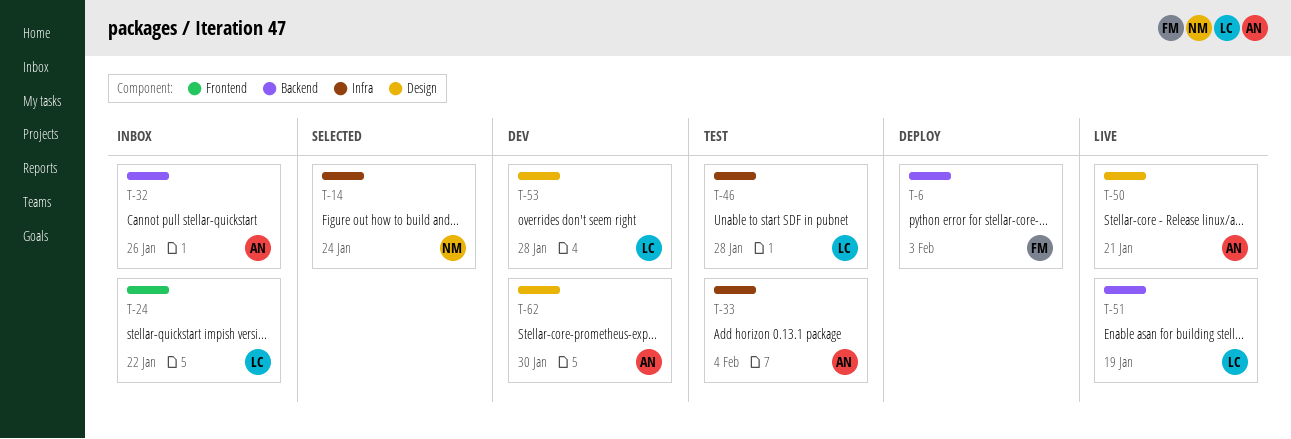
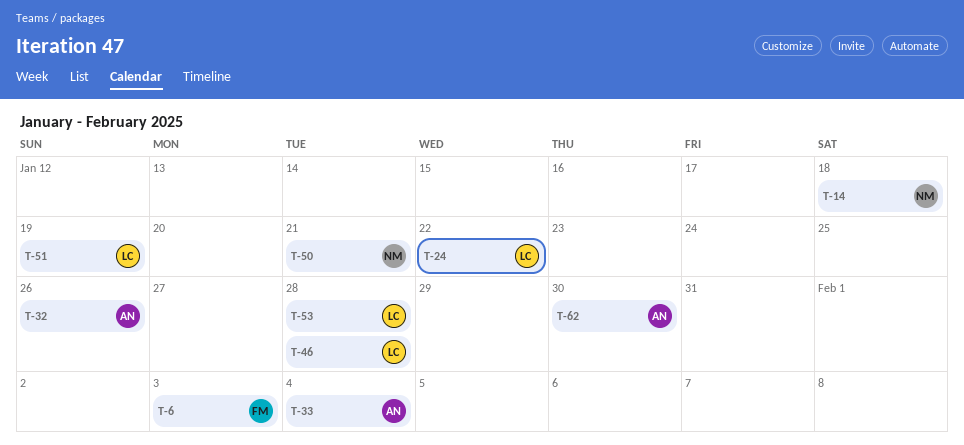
T-14, due: Jan 24 -> Jan 18
T-50, owner: AN -> NM

